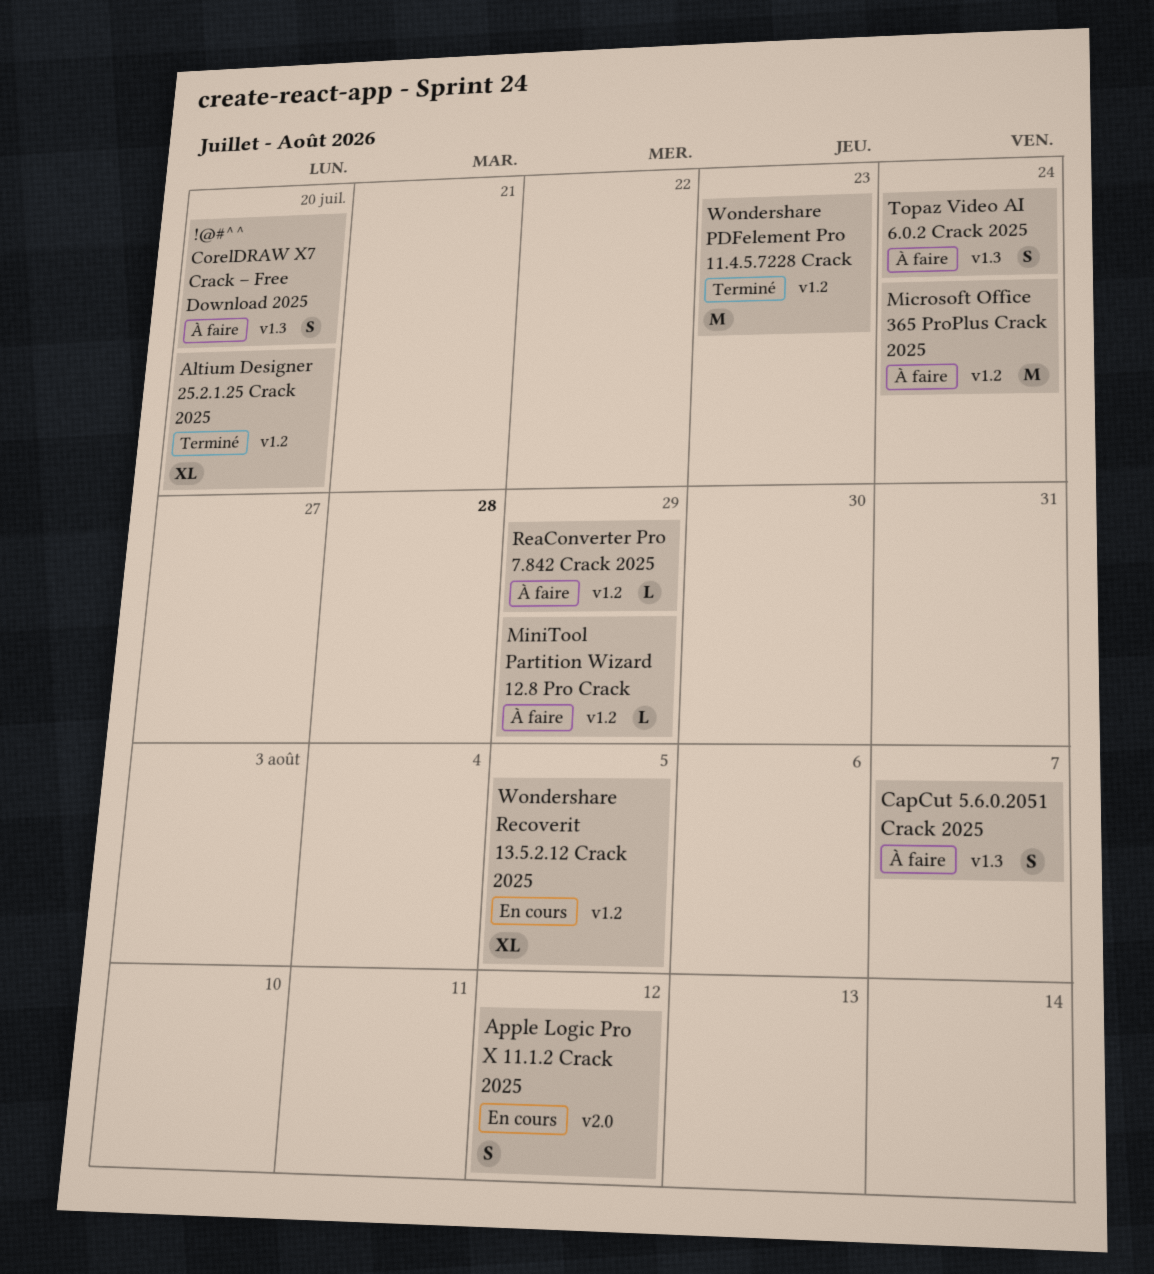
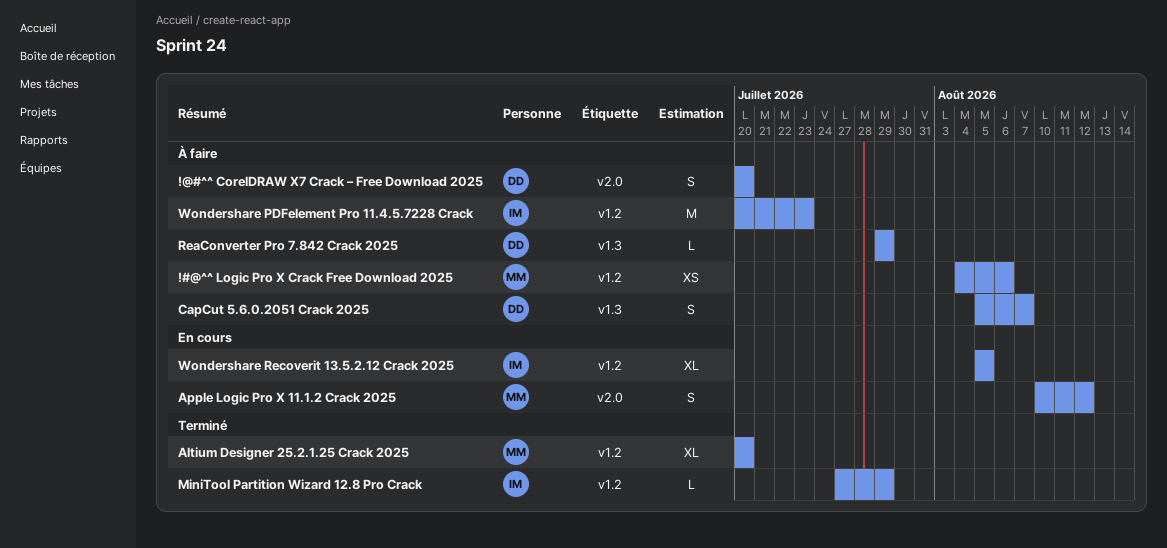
!#@^^ Logic Pro X Crack Free Download 2025: none -> present
!@#^^ CorelDRAW X7 Crack – Free Download 2025, label: v1.3 -> v2.0
Microsoft Office 365 ProPlus Crack 2025: present -> none
MiniTool Partition Wizard 12.8 Pro Crack, status: À faire -> Terminé
ReaConverter Pro 7.842 Crack 2025, label: v1.2 -> v1.3
Topaz Video AI 6.0.2 Crack 2025: present -> none
Wondershare PDFelement Pro 11.4.5.7228 Crack, status: Terminé -> À faire

